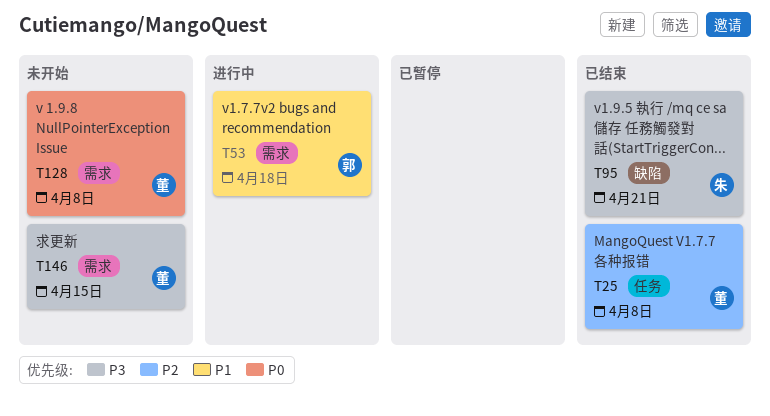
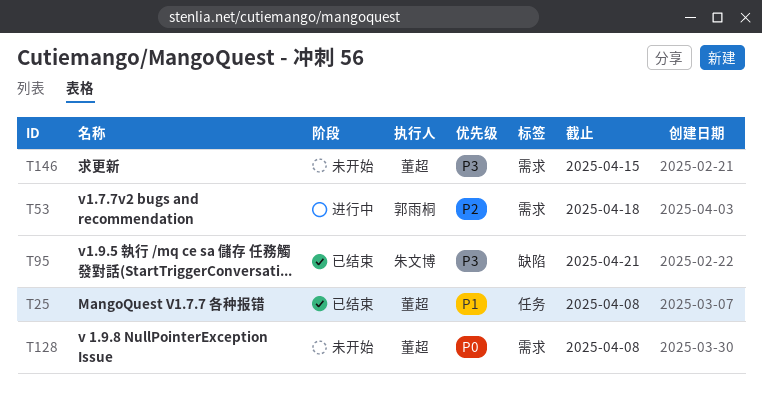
T25, priority: P2 -> P1
T53, priority: P1 -> P2

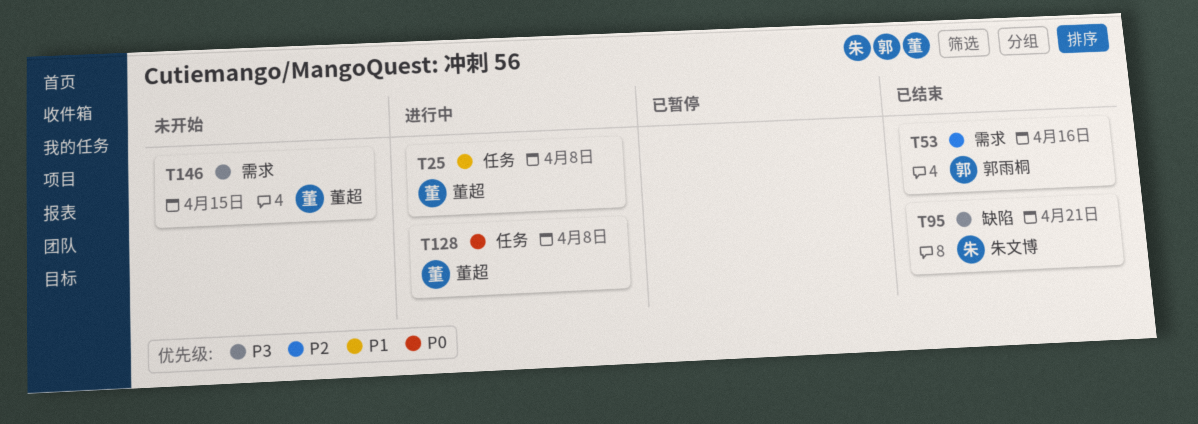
T25, status: 已结束 -> 进行中
T53, status: 进行中 -> 已结束
T53, due: Apr 18 -> Apr 16
T128, status: 未开始 -> 进行中
T128, label: 需求 -> 任务

